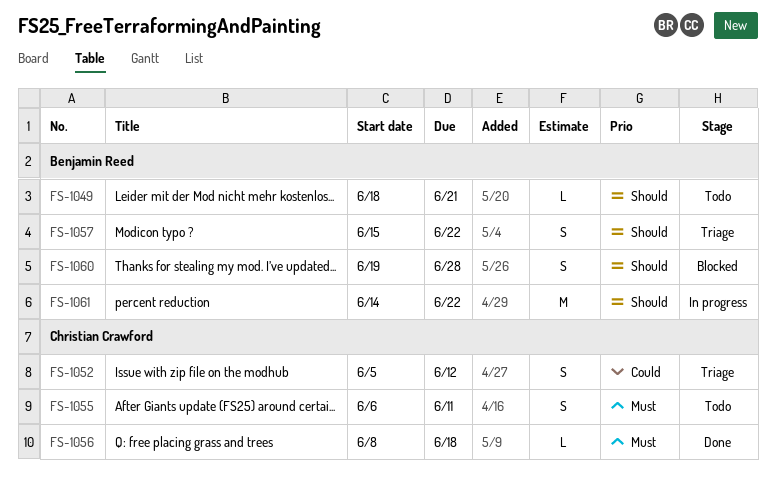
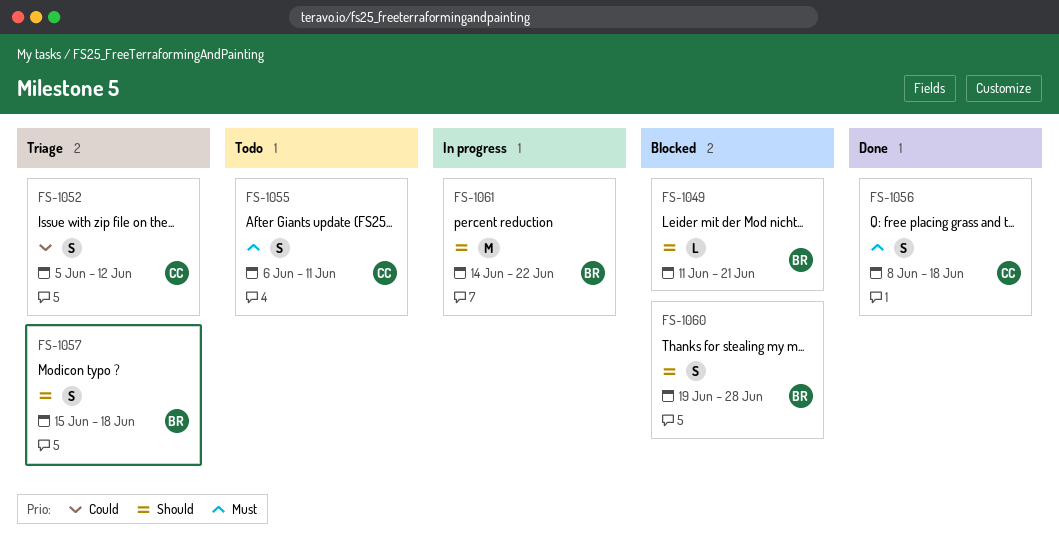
FS-1049, status: Todo -> Blocked
FS-1049, start: Jun 18 -> Jun 11
FS-1056, estimate: L -> S
FS-1057, due: Jun 22 -> Jun 18

